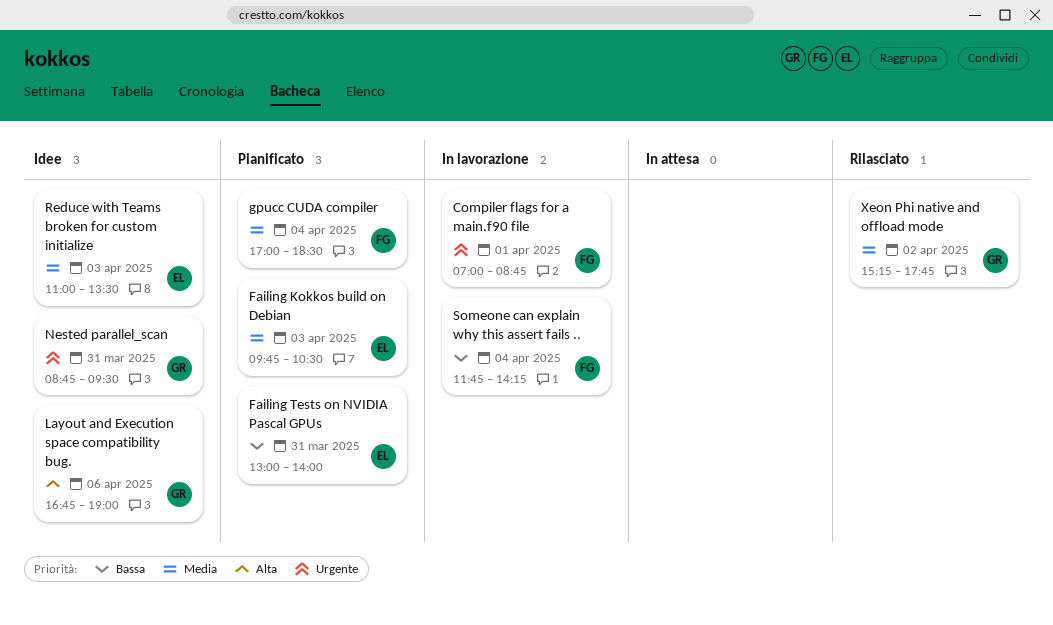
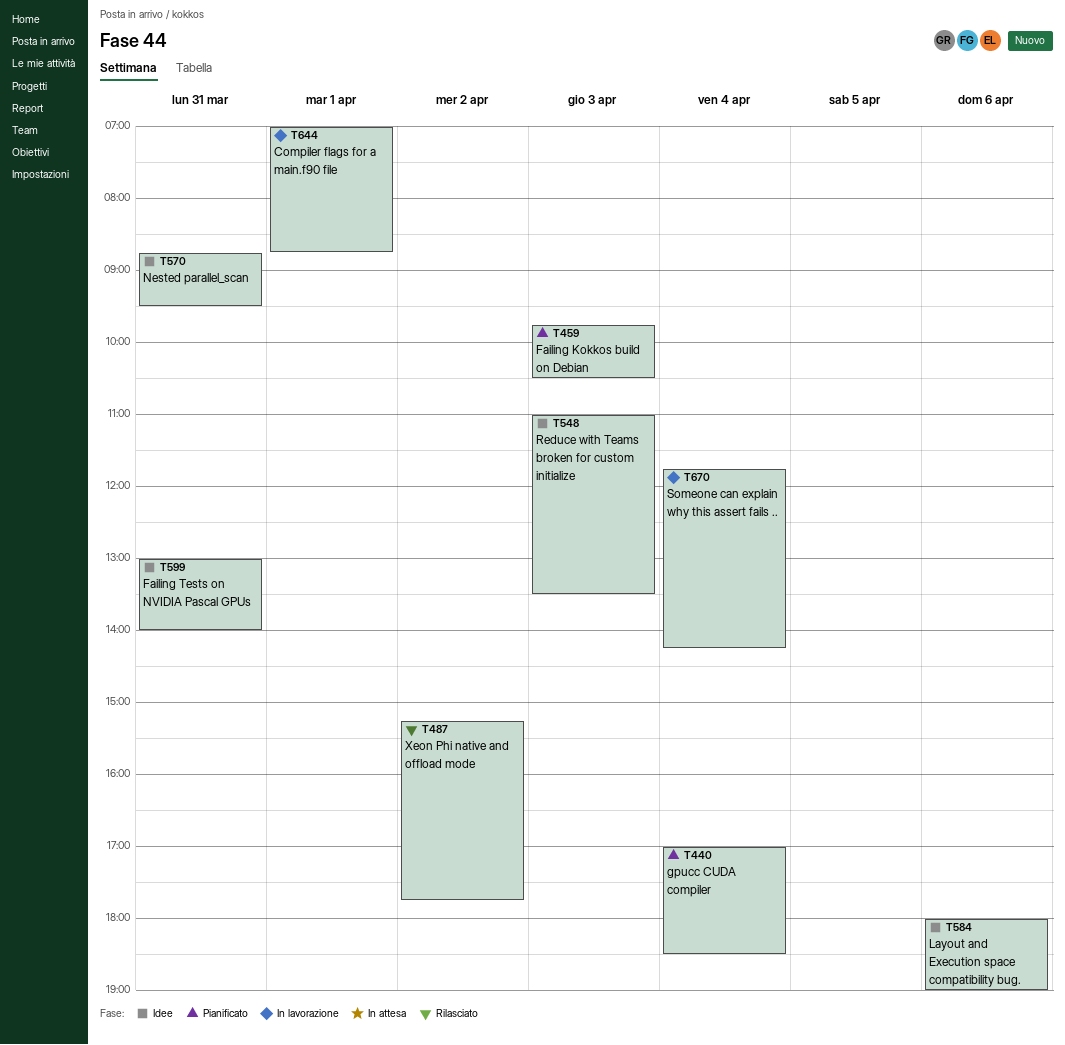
Failing Tests on NVIDIA Pascal GPUs, status: Pianificato -> Idee
Layout and Execution space compatibility bug., begins: 16:45 -> 18:00

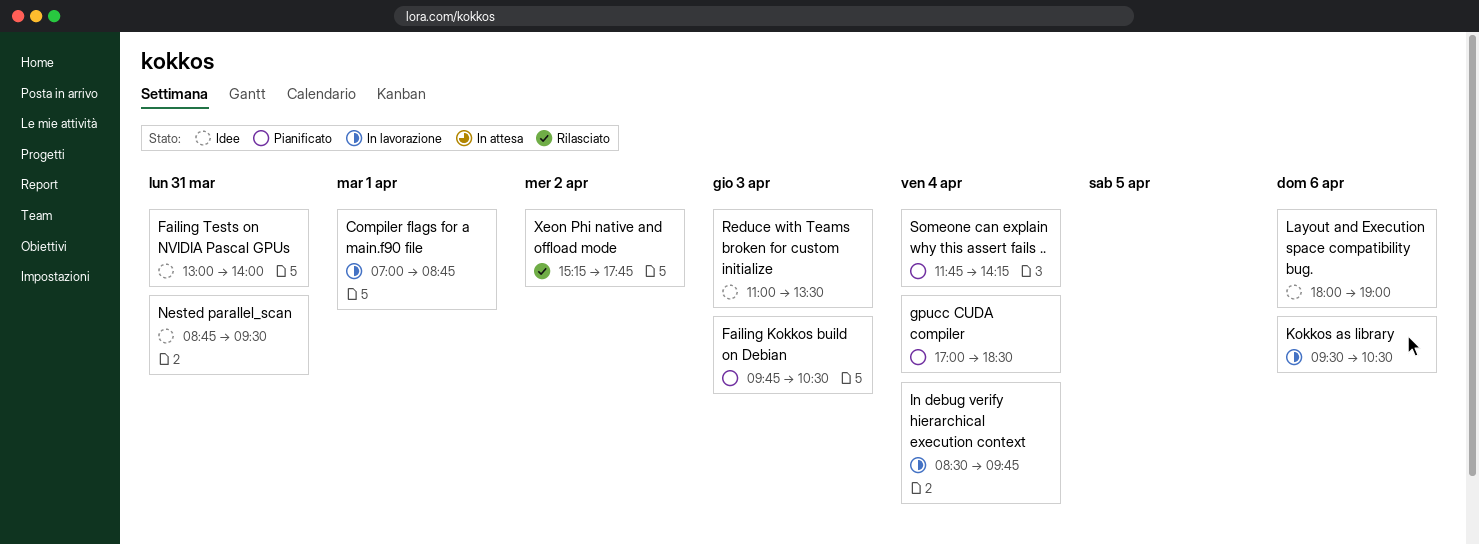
In debug verify hierarchical execution context: none -> present
Kokkos as library: none -> present
Someone can explain why this assert fails .., status: In lavorazione -> Pianificato

